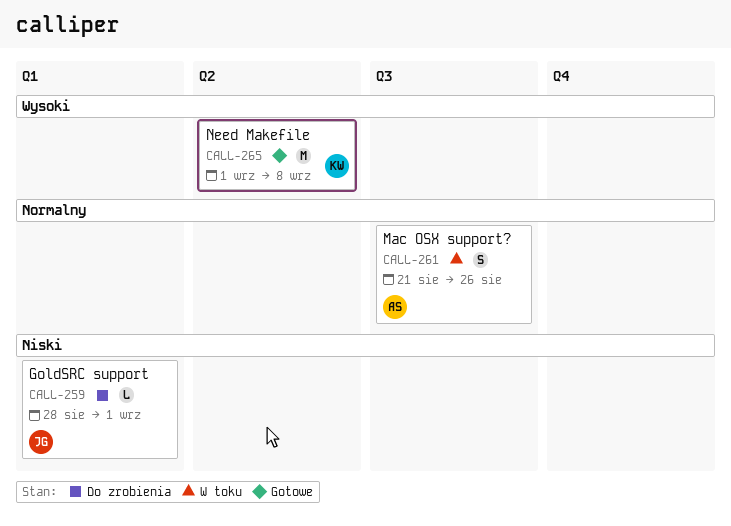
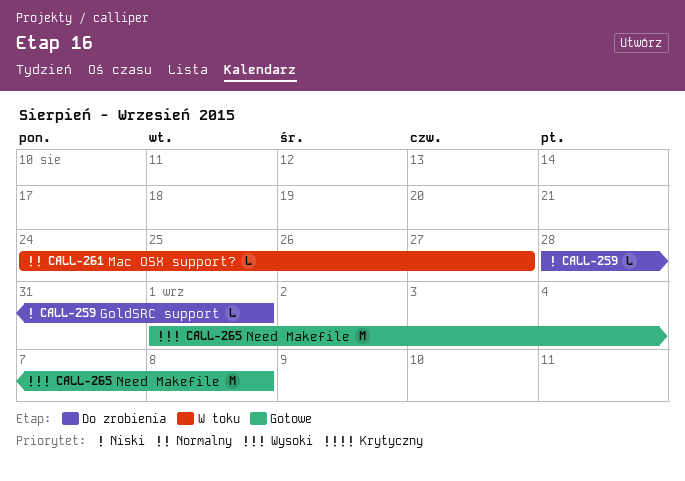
CALL-261, estimate: S -> L
CALL-261, start: Aug 21 -> Aug 24
CALL-261, due: Aug 26 -> Aug 27

